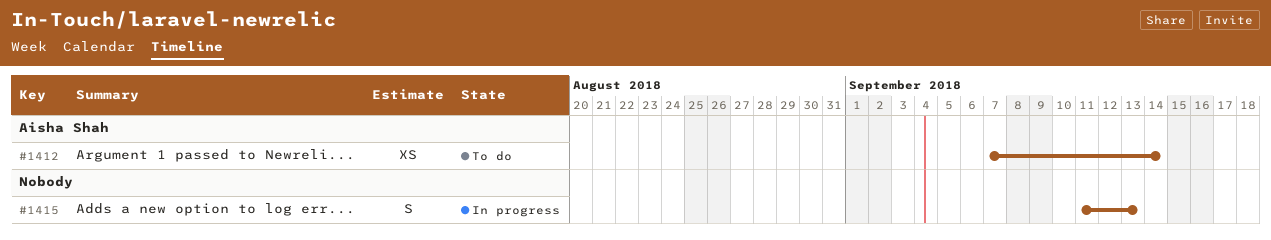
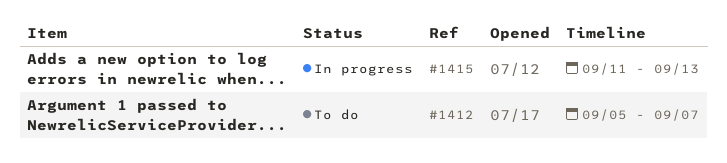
#1412, start: Sep 7 -> Sep 5
#1412, due: Sep 14 -> Sep 7

